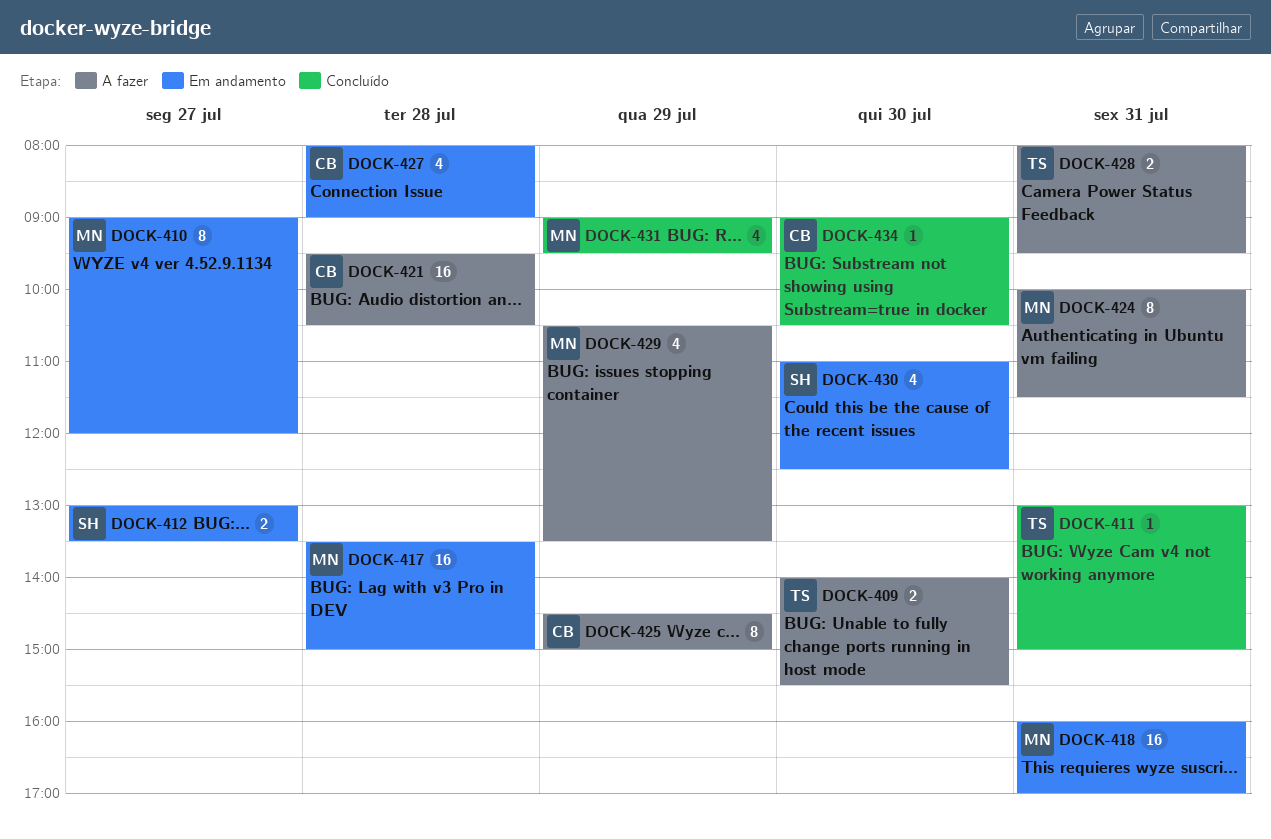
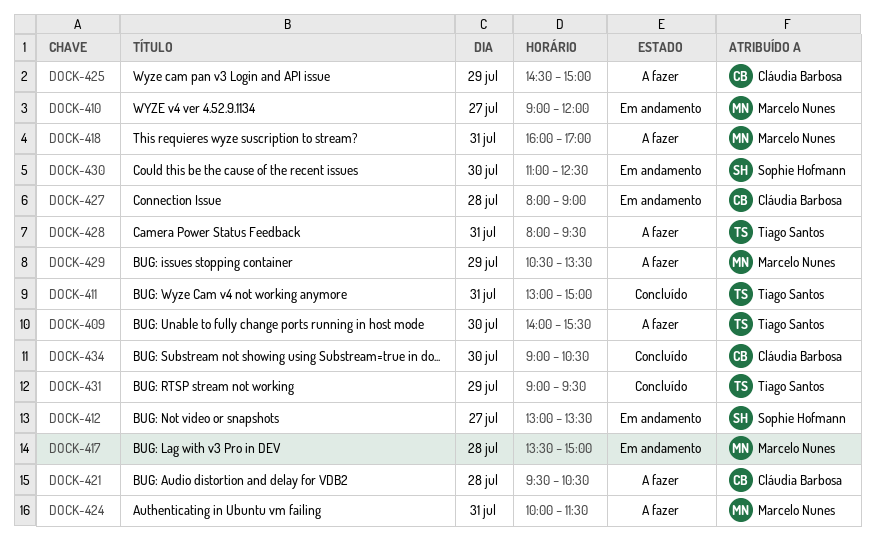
DOCK-418, status: Em andamento -> A fazer
DOCK-431, owner: Marcelo Nunes -> Tiago Santos

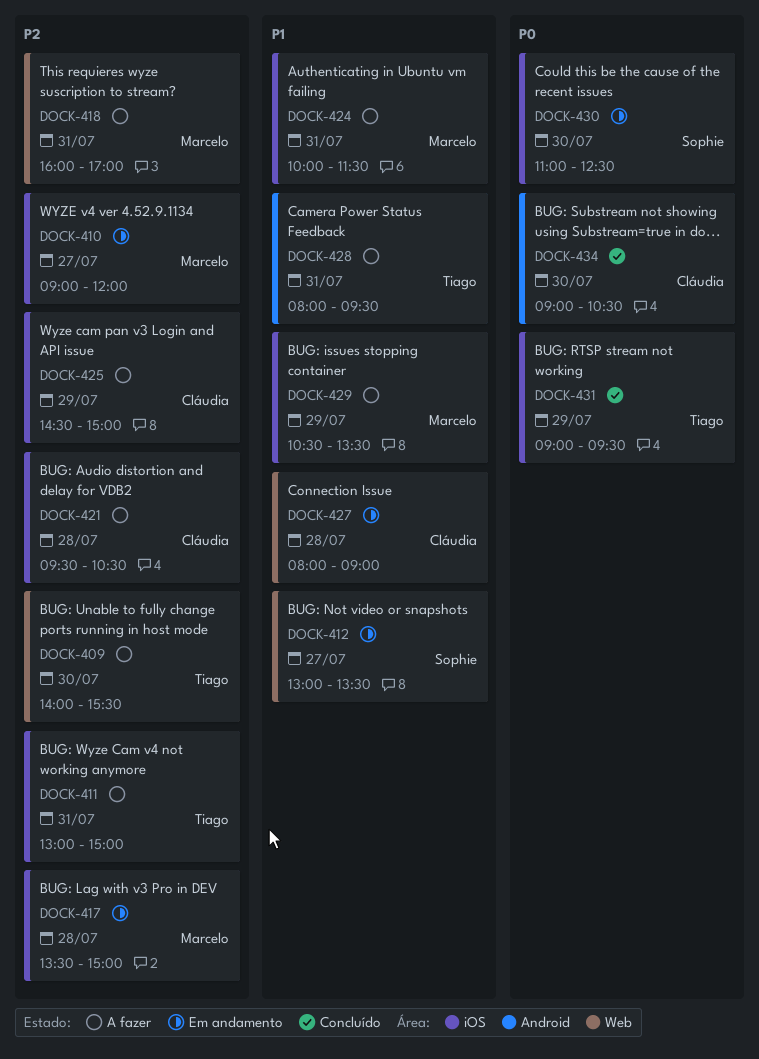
DOCK-411, status: Concluído -> A fazer

